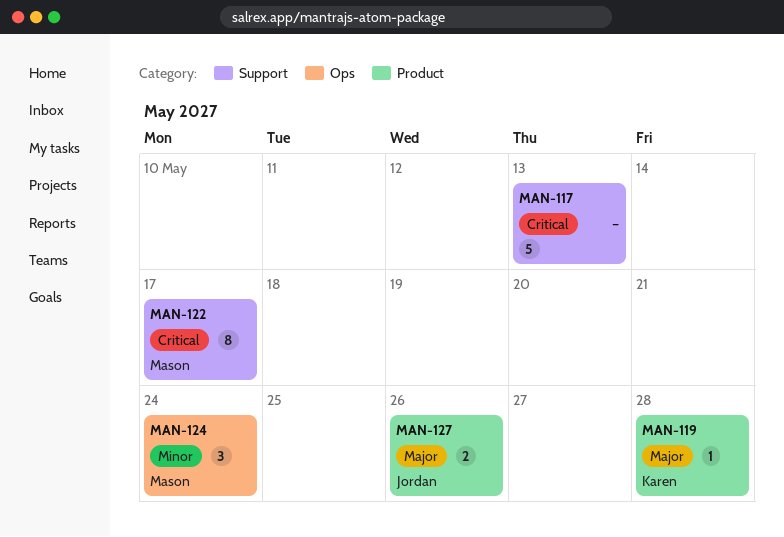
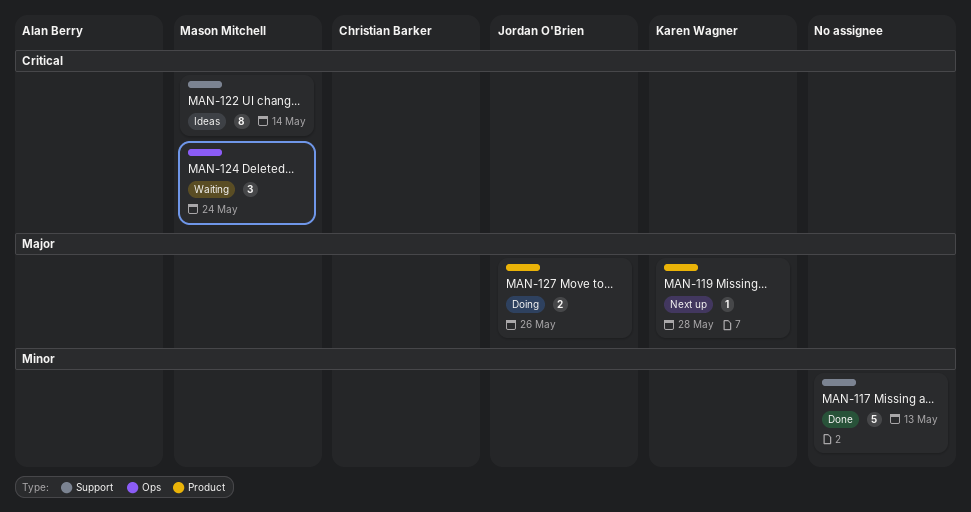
MAN-117, priority: Critical -> Minor
MAN-122, due: May 17 -> May 14
MAN-124, priority: Minor -> Critical

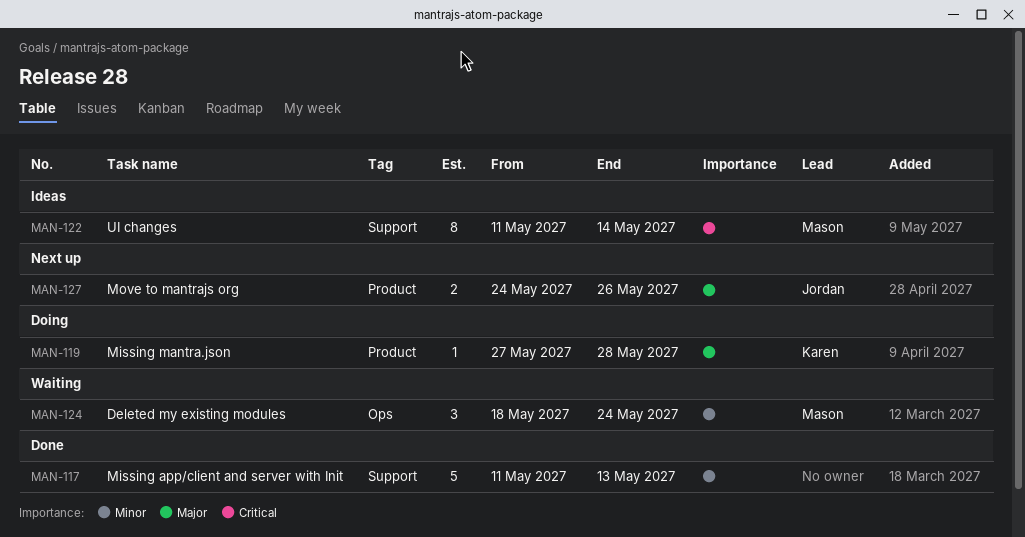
MAN-119, status: Next up -> Doing
MAN-124, priority: Critical -> Minor
MAN-127, status: Doing -> Next up

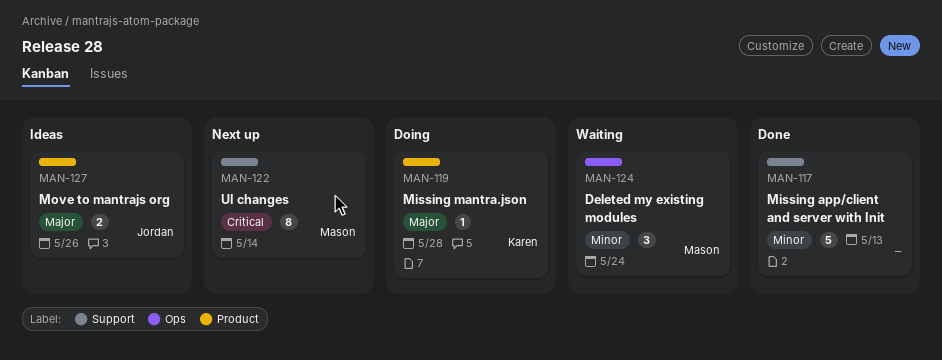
MAN-122, status: Ideas -> Next up
MAN-127, status: Next up -> Ideas

